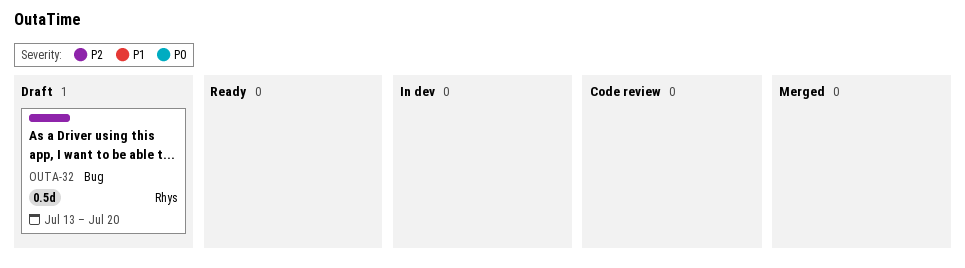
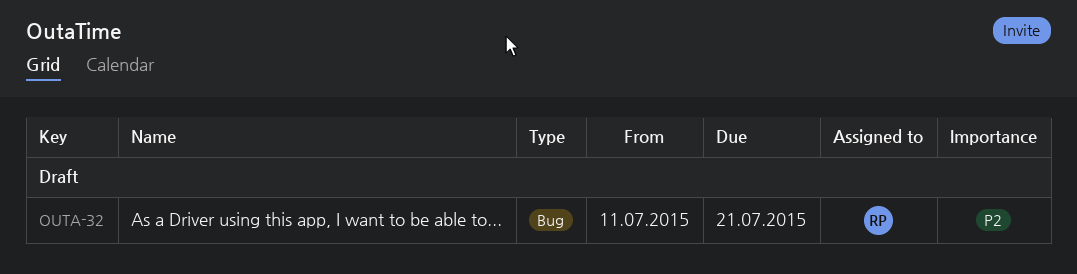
OUTA-32, start: Jul 13 -> Jul 11
OUTA-32, due: Jul 20 -> Jul 21

